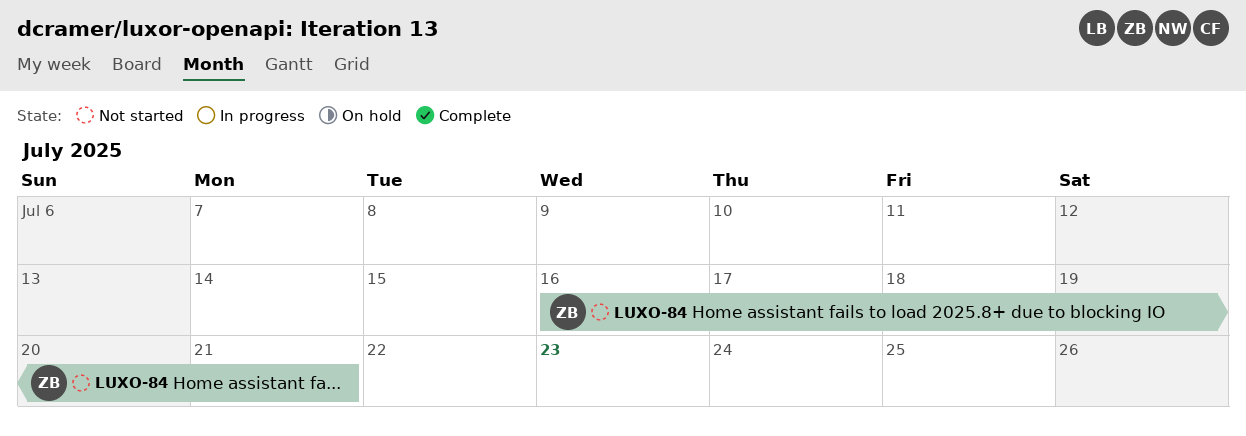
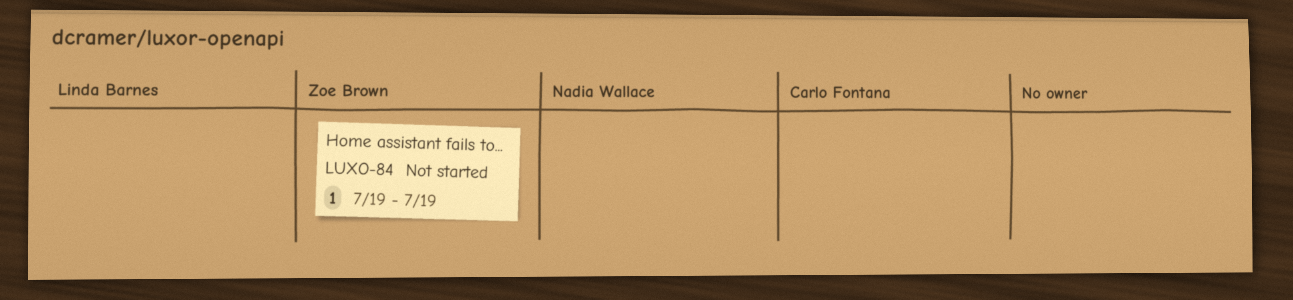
LUXO-84, start: Jul 16 -> Jul 19
LUXO-84, due: Jul 21 -> Jul 19

